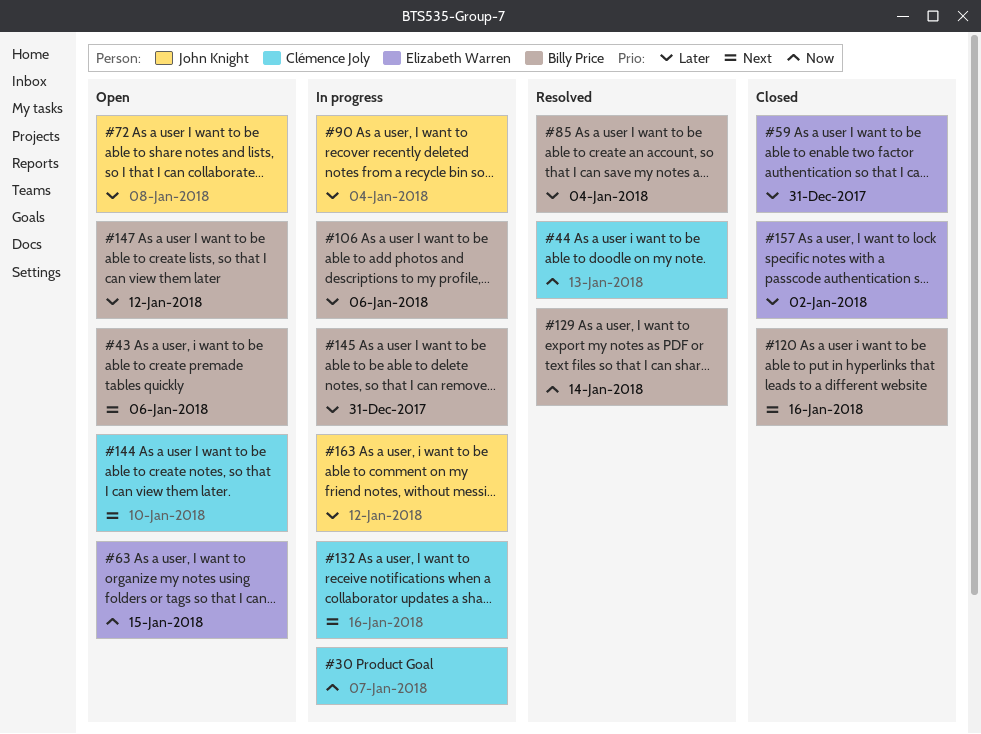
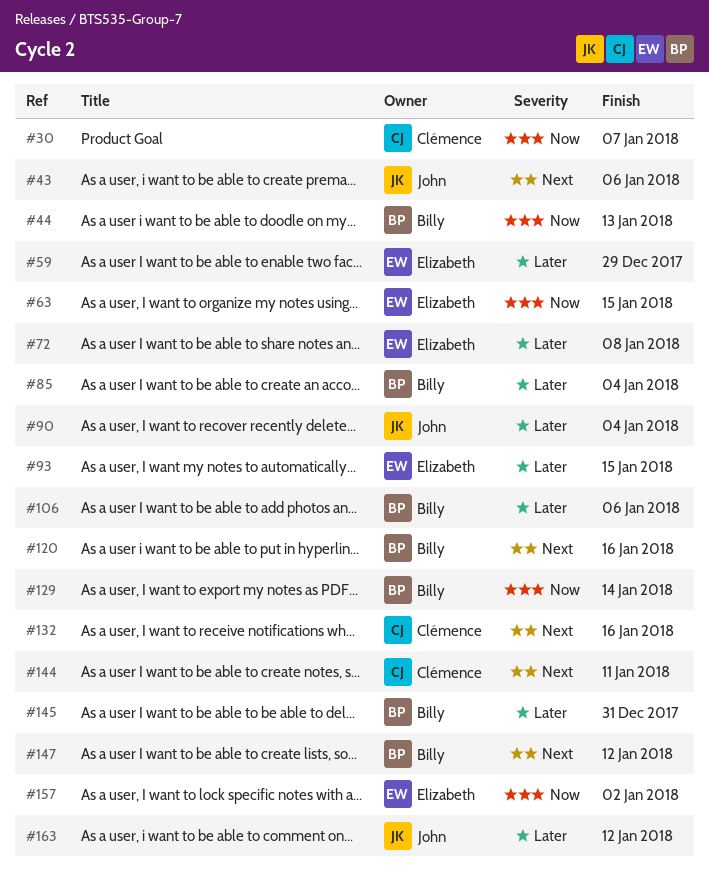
#43, owner: Billy Price -> John Knight
#44, owner: Clémence Joly -> Billy Price
#59, due: Dec 31 -> Dec 29
#72, owner: John Knight -> Elizabeth Warren
#93: none -> present
#144, due: Jan 10 -> Jan 11
#147, priority: Later -> Next
#157, priority: Later -> Now

